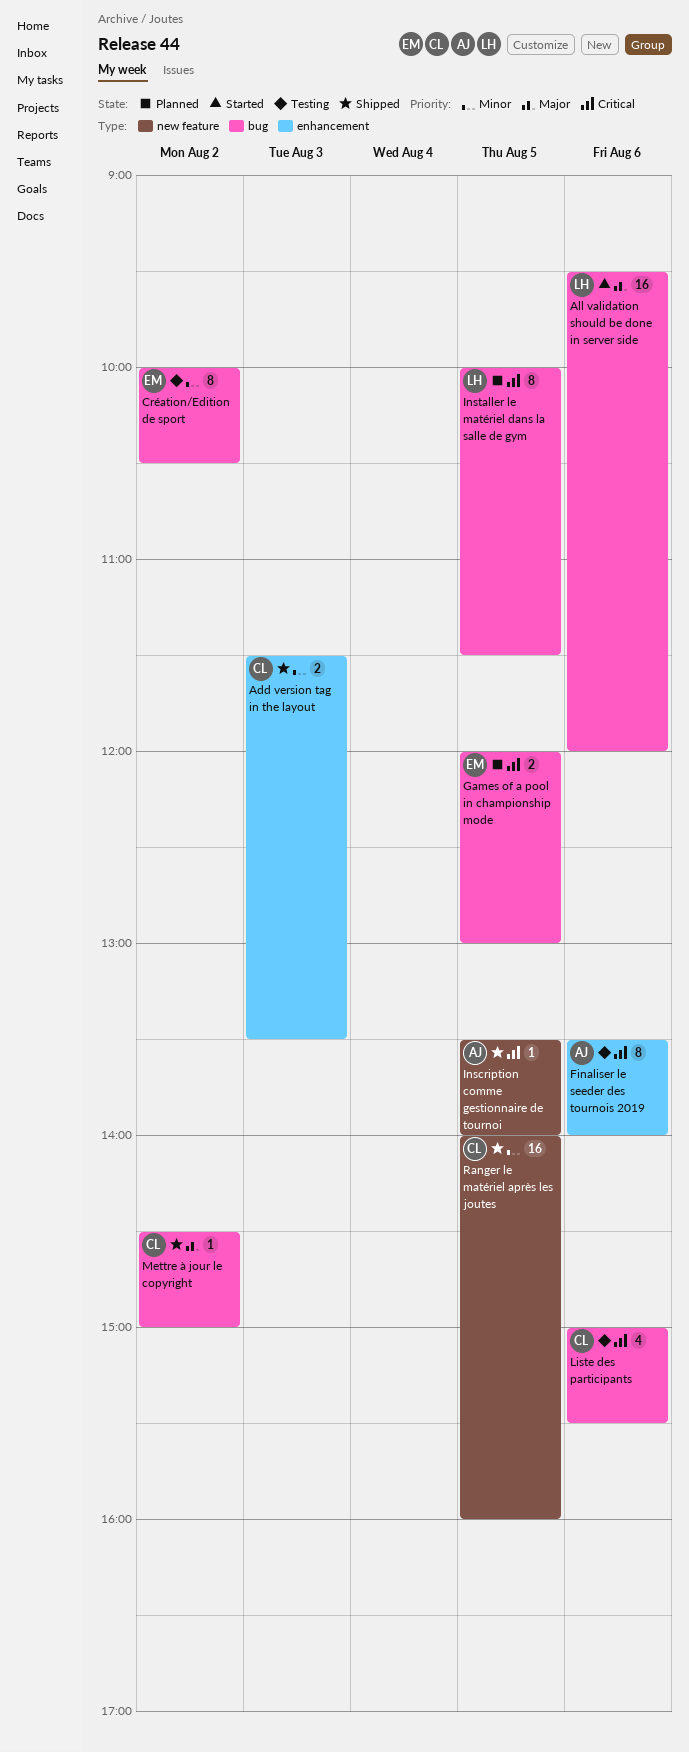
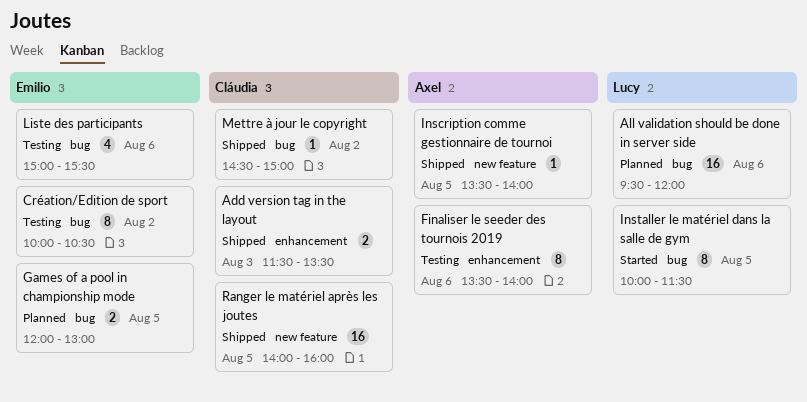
All validation should be done in server side, status: Started -> Planned
Installer le matériel dans la salle de gym, status: Planned -> Started
Liste des participants, owner: Cláudia -> Emilio

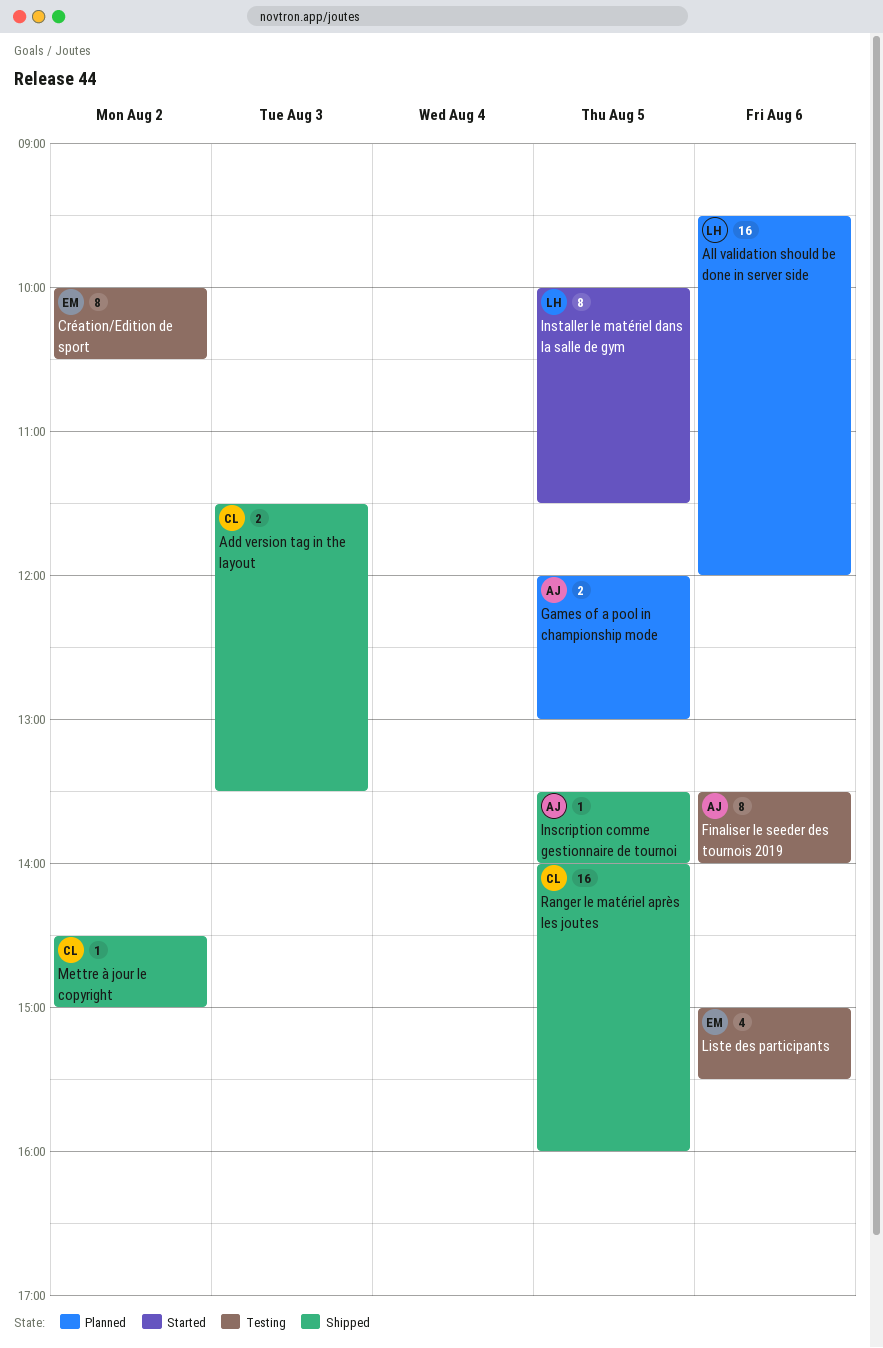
Games of a pool in championship mode, owner: Emilio -> Axel

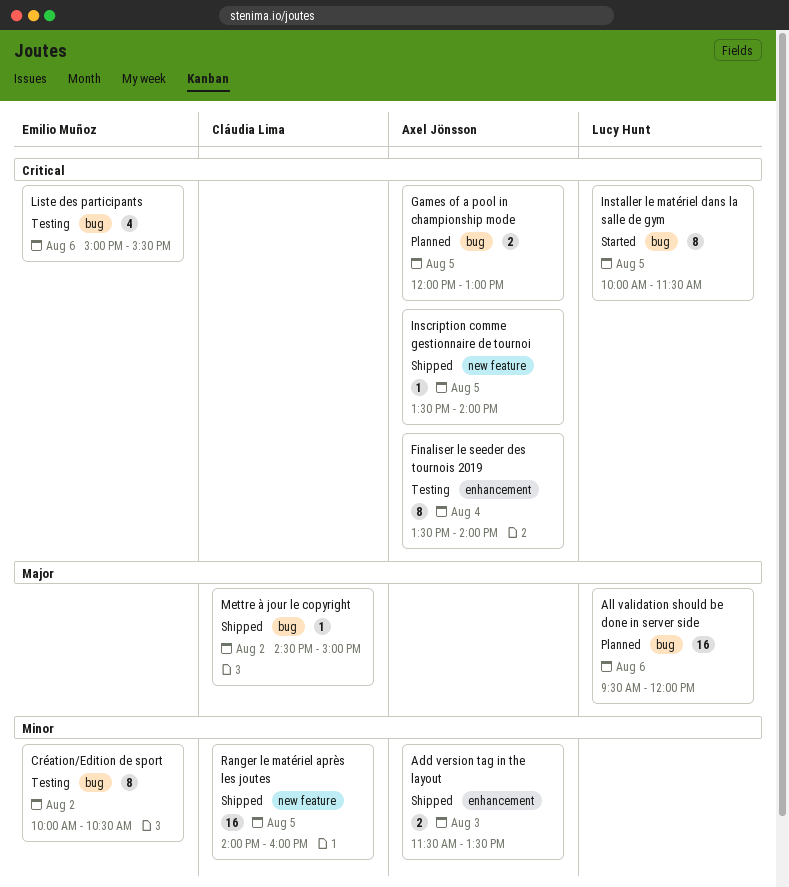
Add version tag in the layout, owner: Cláudia Lima -> Axel Jönsson
Finaliser le seeder des tournois 2019, day: Aug 6 -> Aug 4

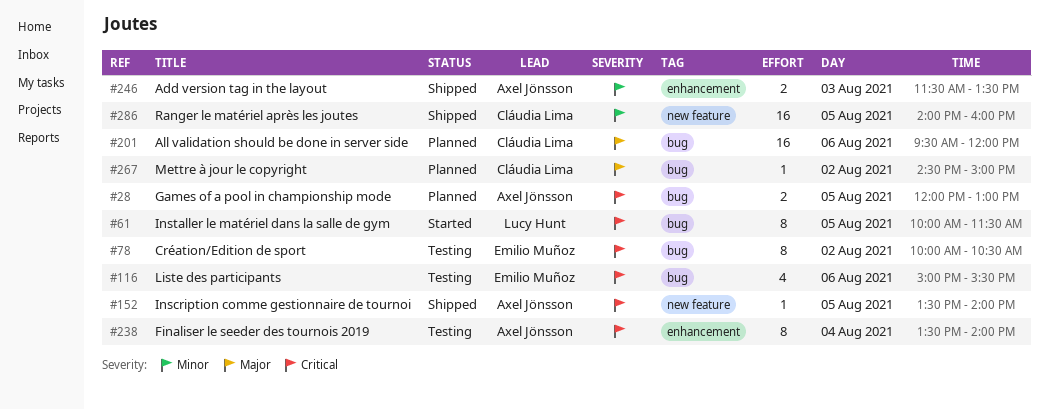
All validation should be done in server side, owner: Lucy Hunt -> Cláudia Lima
Création/Edition de sport, priority: Minor -> Critical
Mettre à jour le copyright, status: Shipped -> Planned

